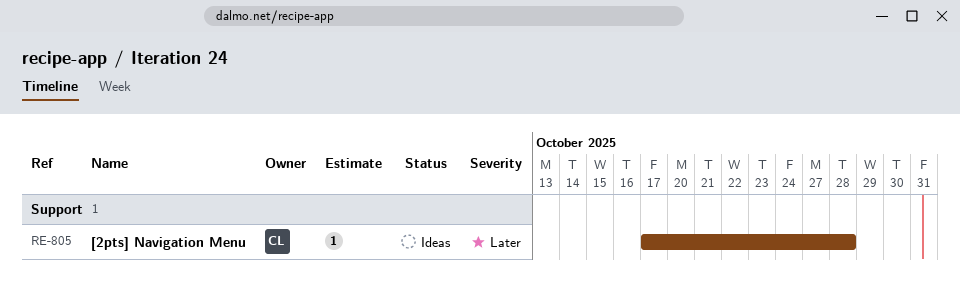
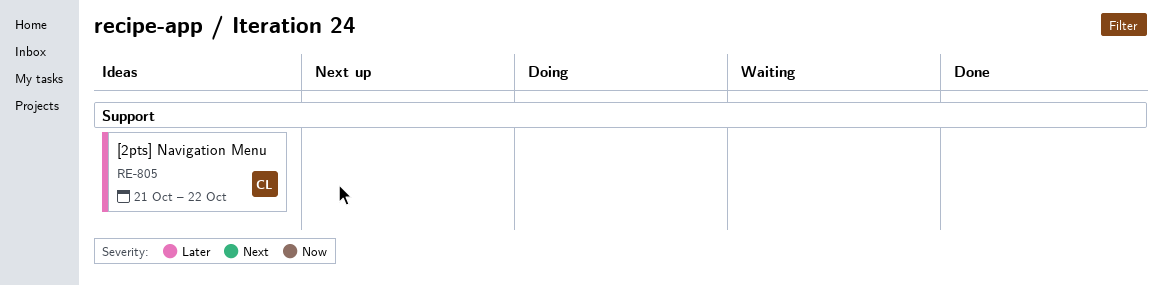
RE-805, start: Oct 17 -> Oct 21
RE-805, due: Oct 28 -> Oct 22

